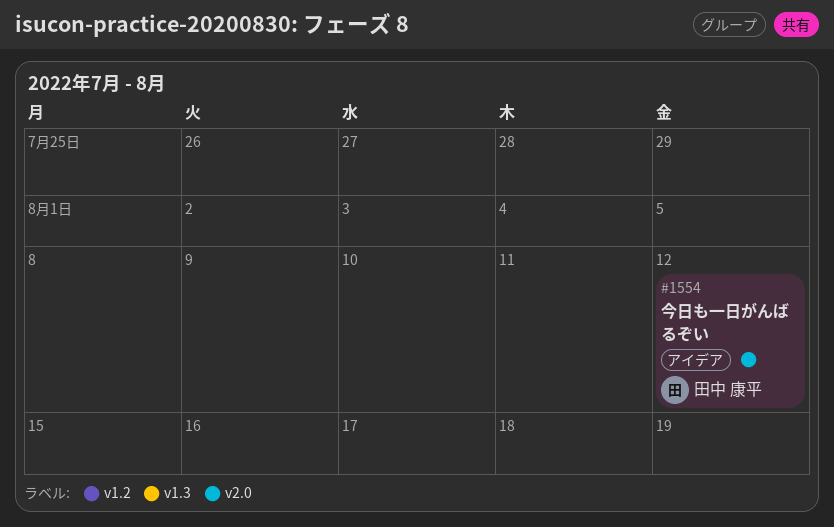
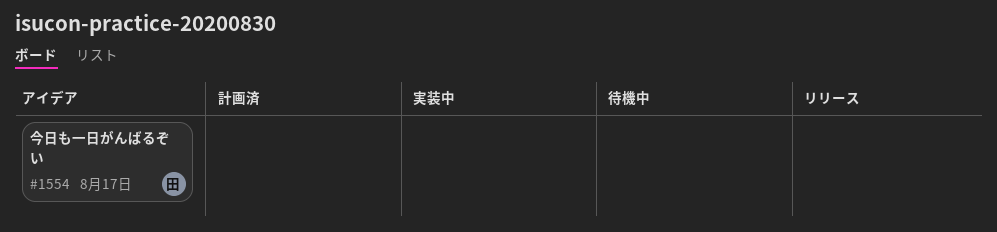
#1554, due: Aug 12 -> Aug 17

